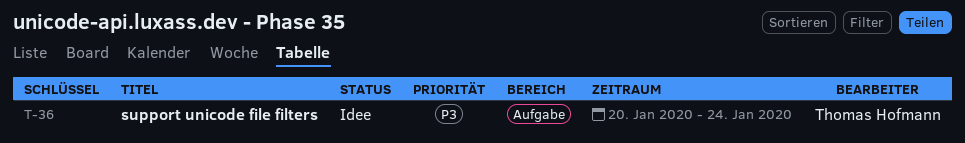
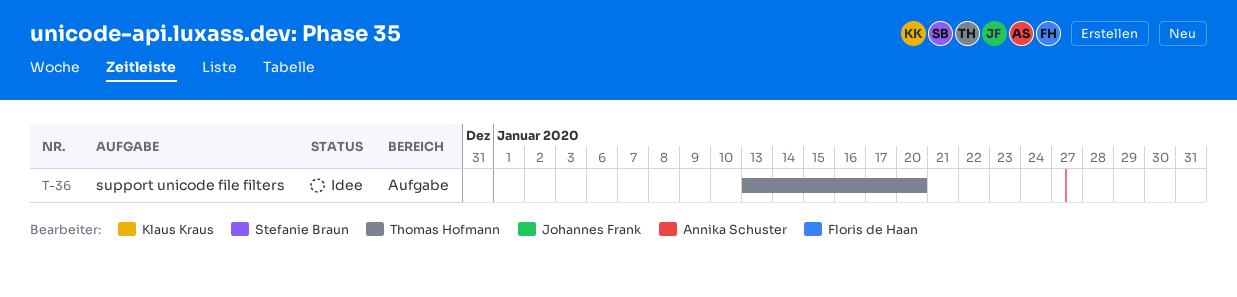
T-36, start: Jan 20 -> Jan 13
T-36, due: Jan 24 -> Jan 20

